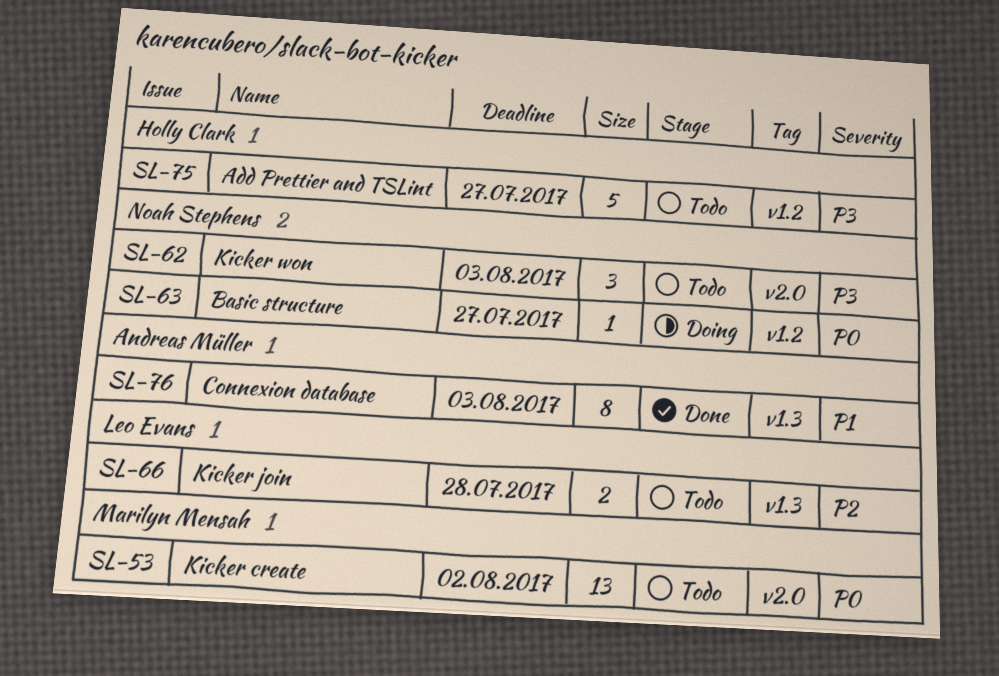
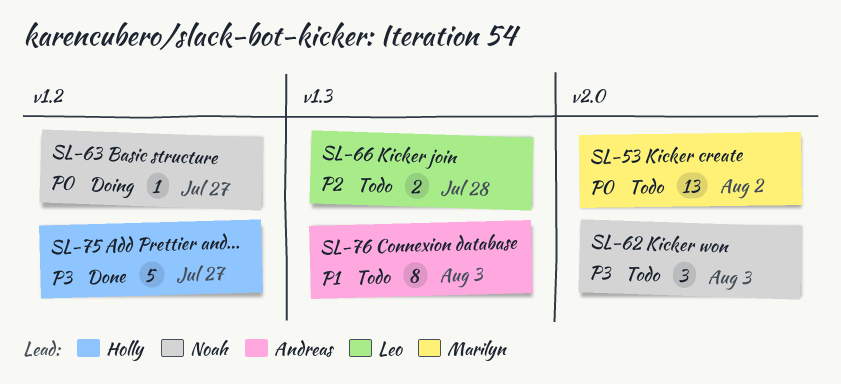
SL-75, status: Todo -> Done
SL-76, status: Done -> Todo

